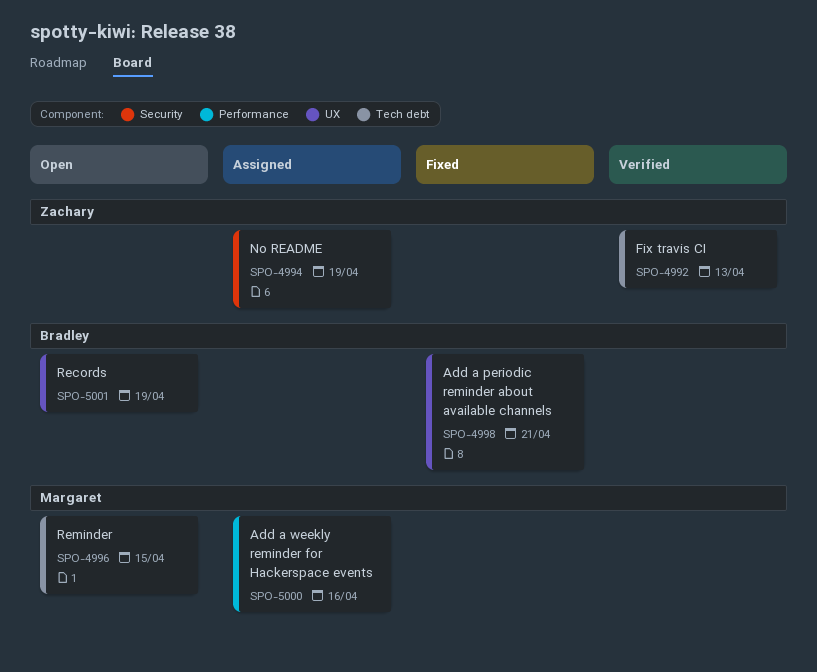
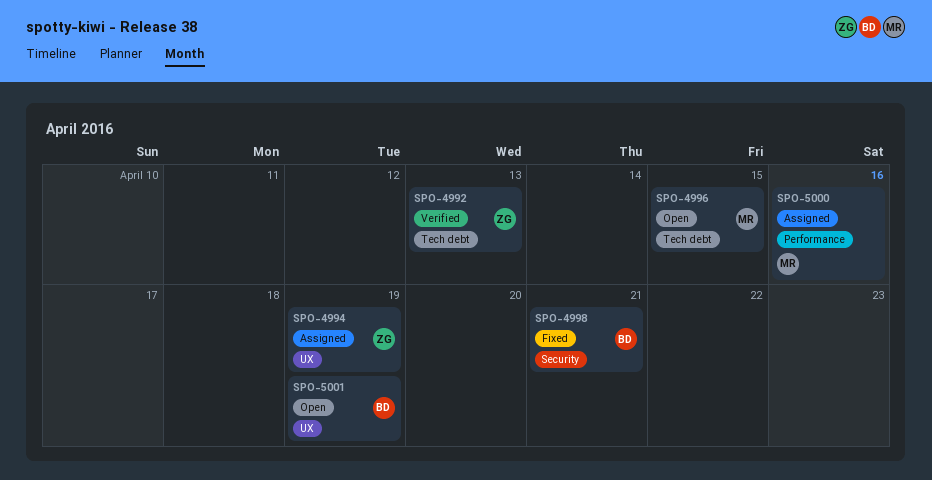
SPO-4994, label: Security -> UX
SPO-4998, label: UX -> Security

